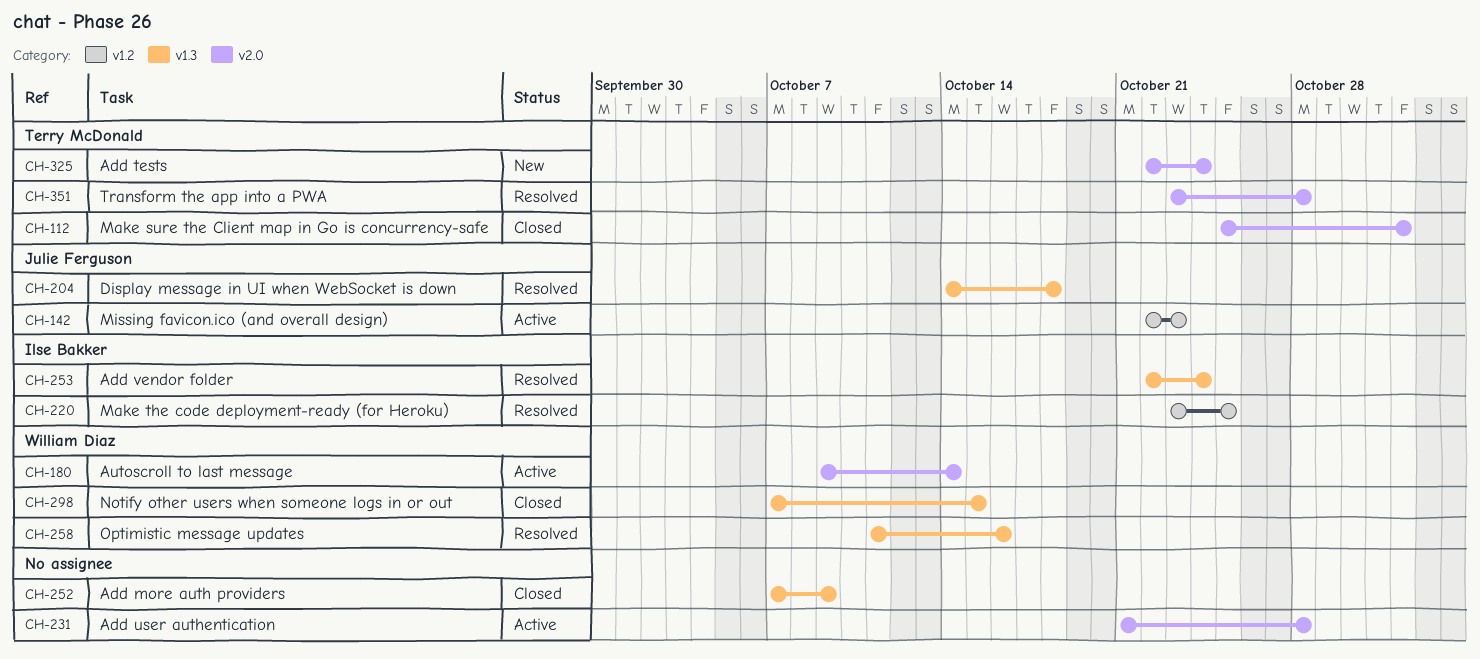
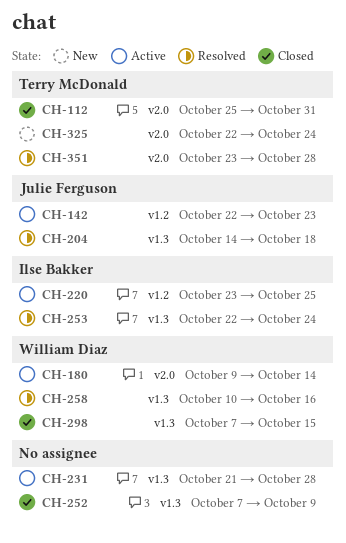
CH-112, due: Nov 1 -> Oct 31
CH-220, status: Resolved -> Active
CH-231, label: v2.0 -> v1.3
CH-258, start: Oct 11 -> Oct 10

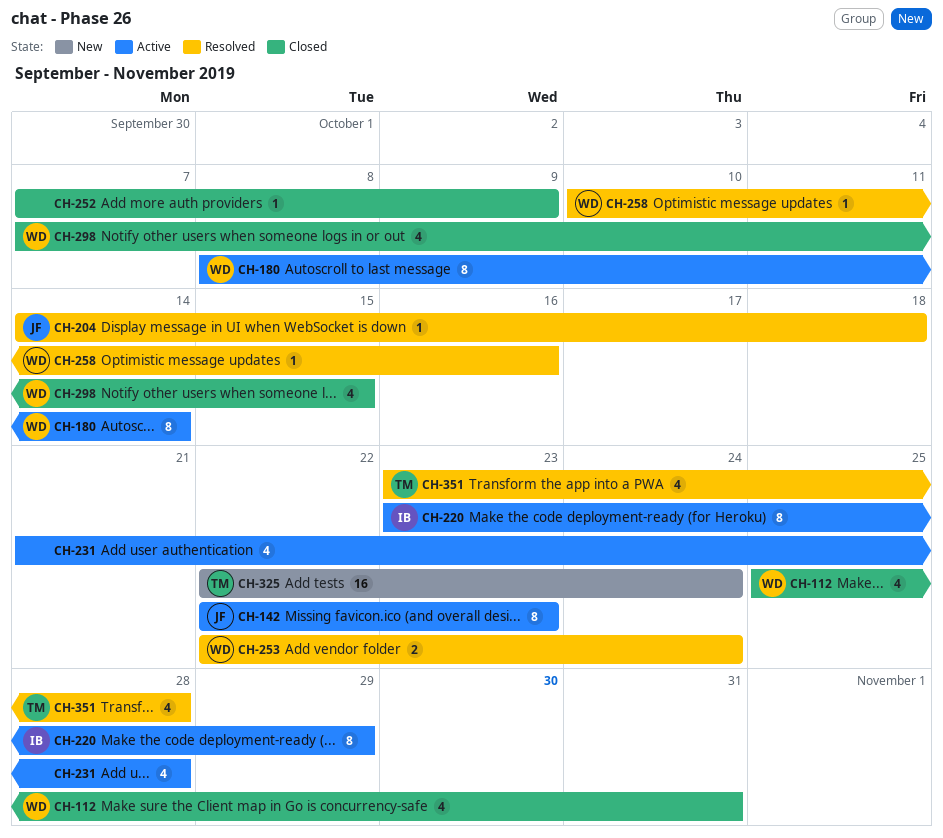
CH-112, owner: Terry McDonald -> William Diaz
CH-180, start: Oct 9 -> Oct 8
CH-220, due: Oct 25 -> Oct 29
CH-253, owner: Ilse Bakker -> William Diaz

